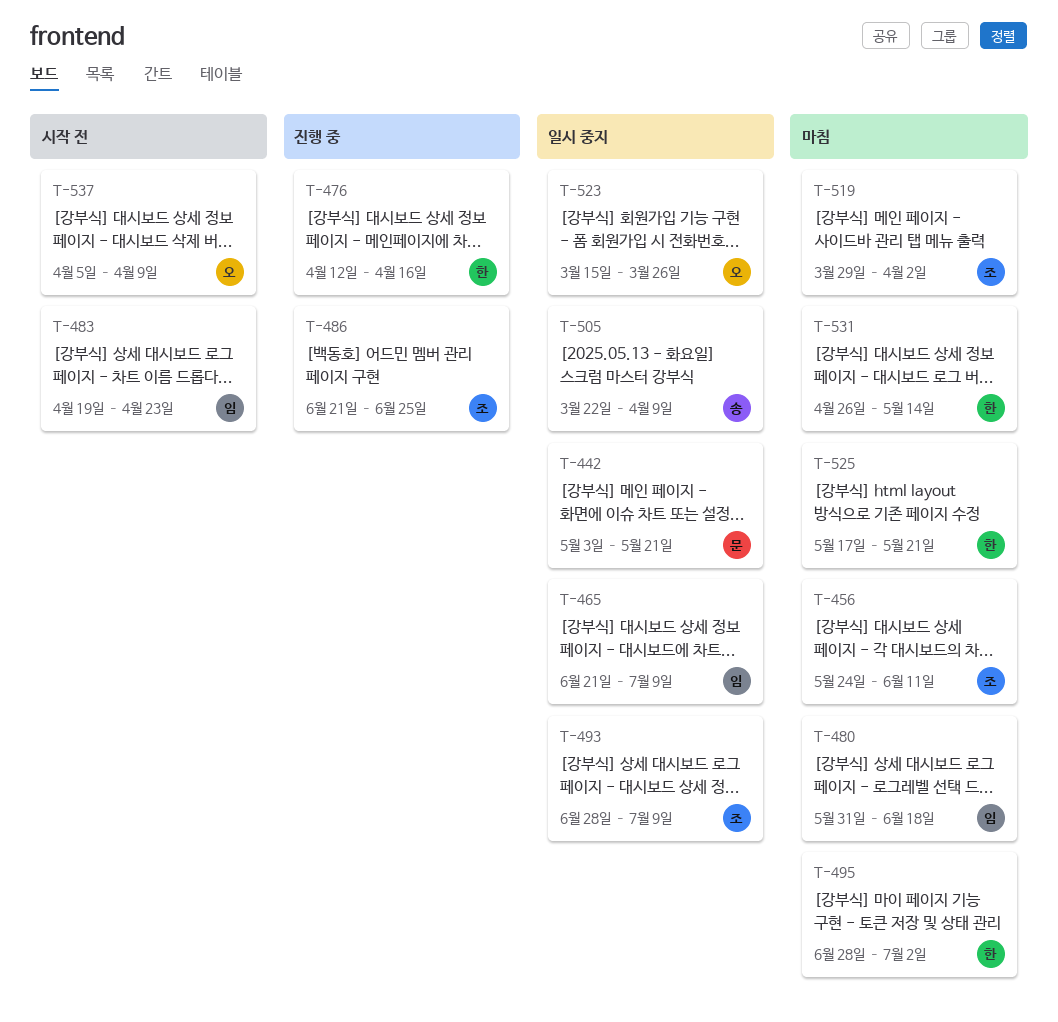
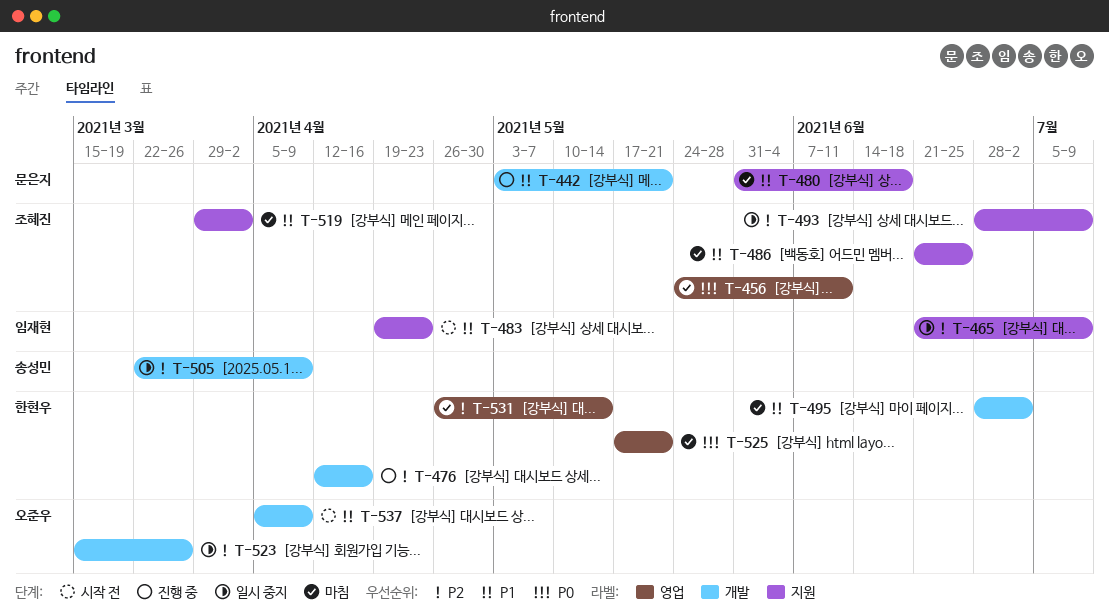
T-442, status: 일시 중지 -> 진행 중
T-480, owner: 임재현 -> 문은지
T-486, status: 진행 중 -> 마침

